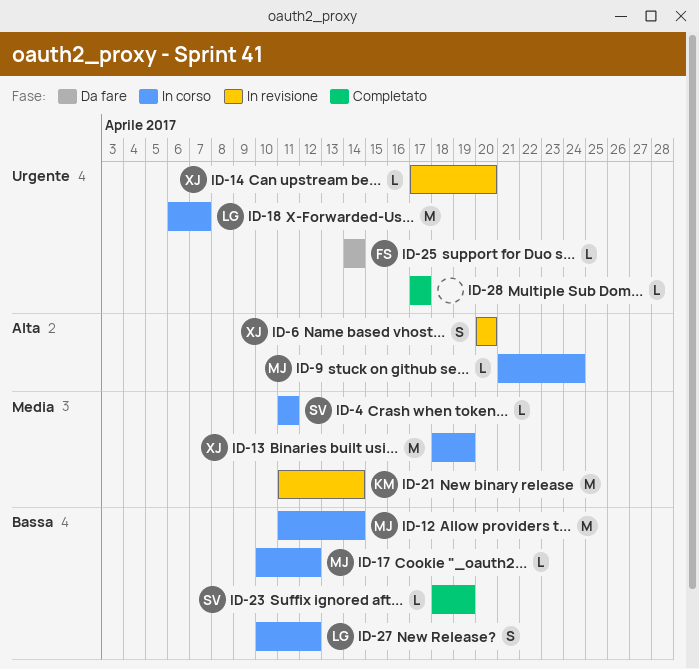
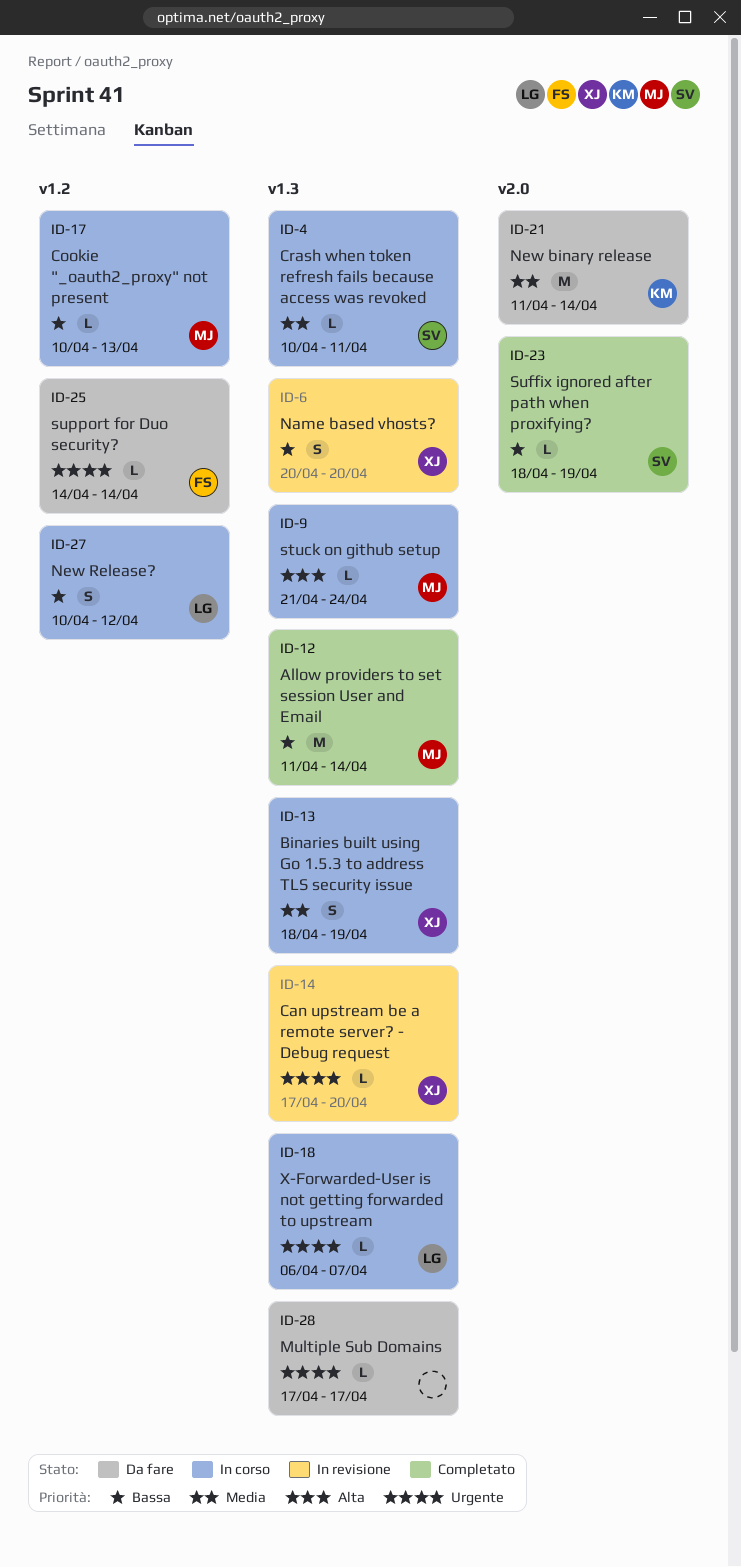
ID-4, start: Apr 11 -> Apr 10
ID-6, priority: Alta -> Bassa
ID-12, status: In corso -> Completato
ID-13, estimate: M -> S
ID-17, due: Apr 12 -> Apr 13
ID-18, estimate: M -> L
ID-21, status: In revisione -> Da fare
ID-28, status: Completato -> Da fare

